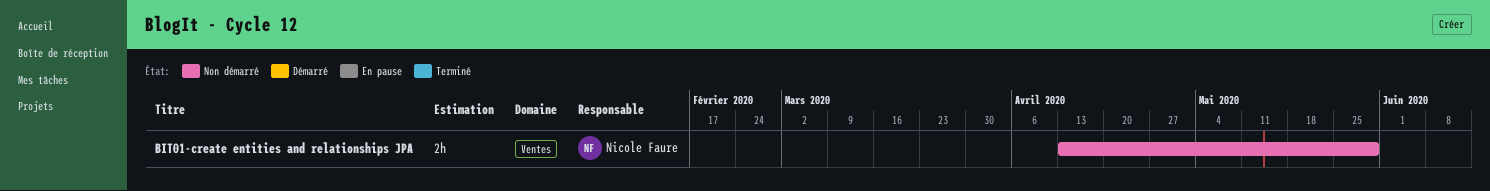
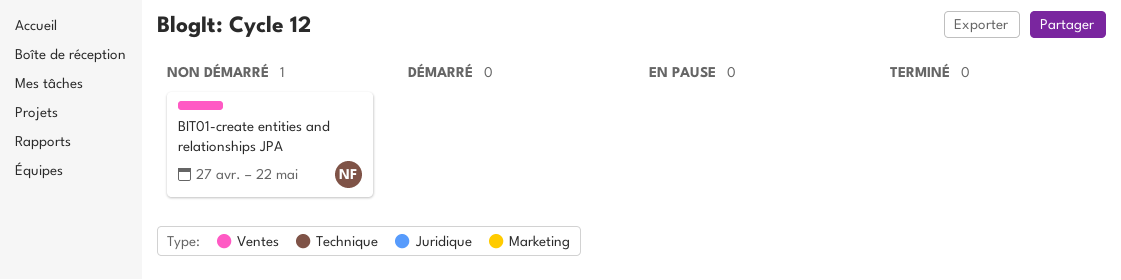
BIT01-create entities and relationships JPA, start: Apr 13 -> Apr 27
BIT01-create entities and relationships JPA, due: May 29 -> May 22

